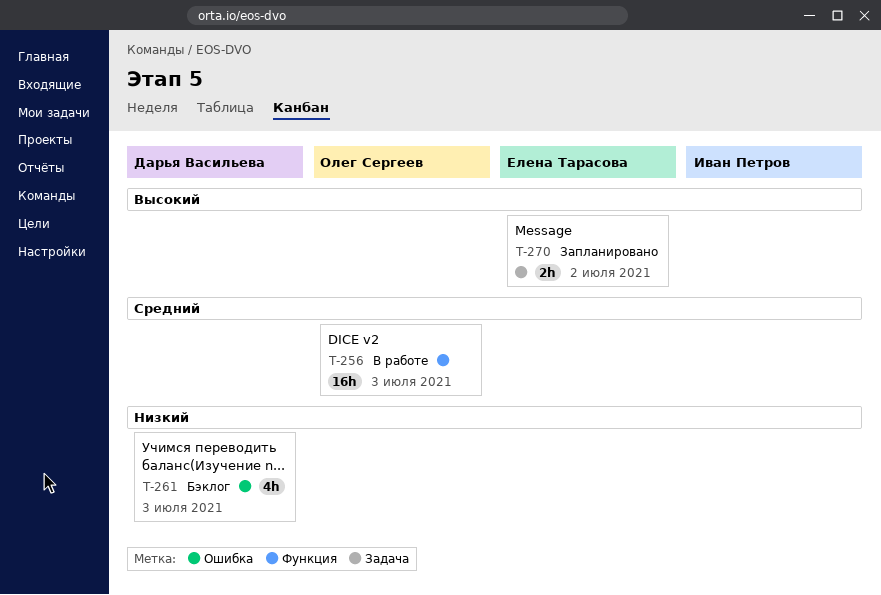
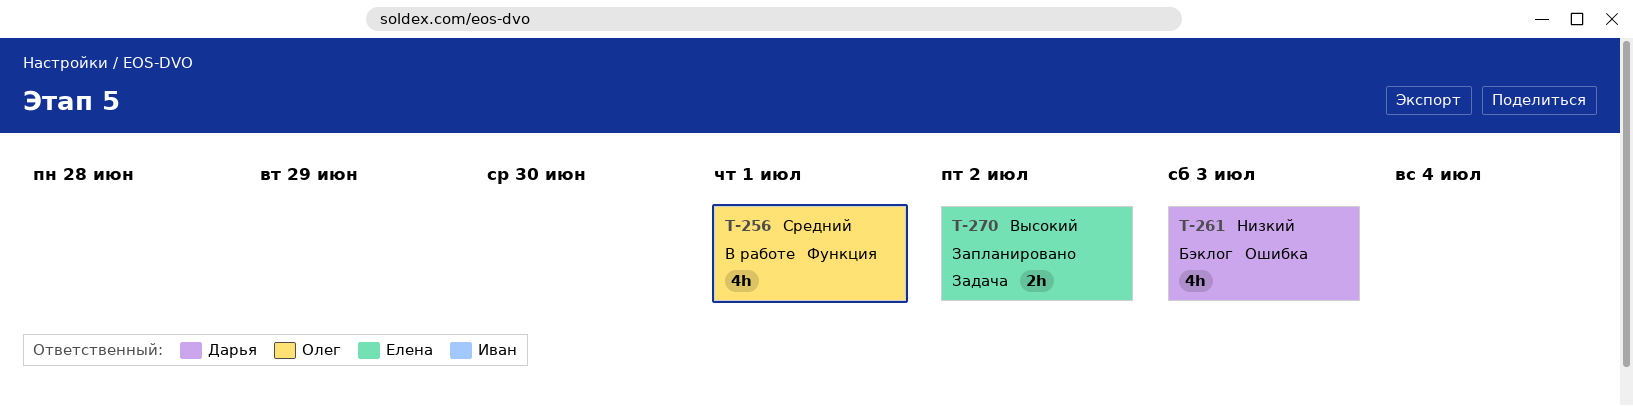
T-256, estimate: 16h -> 4h
T-256, due: Jul 3 -> Jul 1

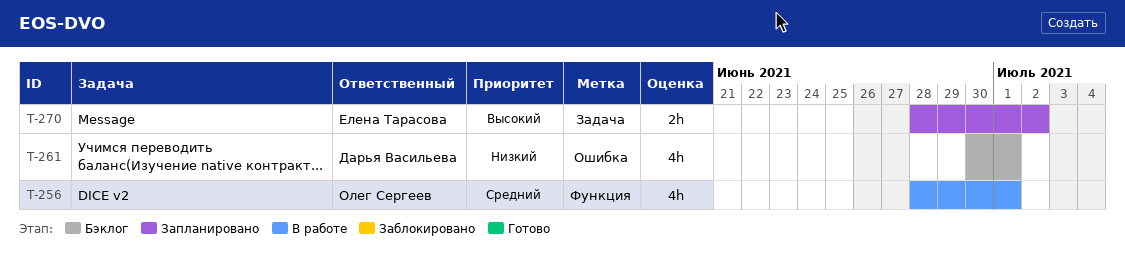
T-261, due: Jul 3 -> Jul 1

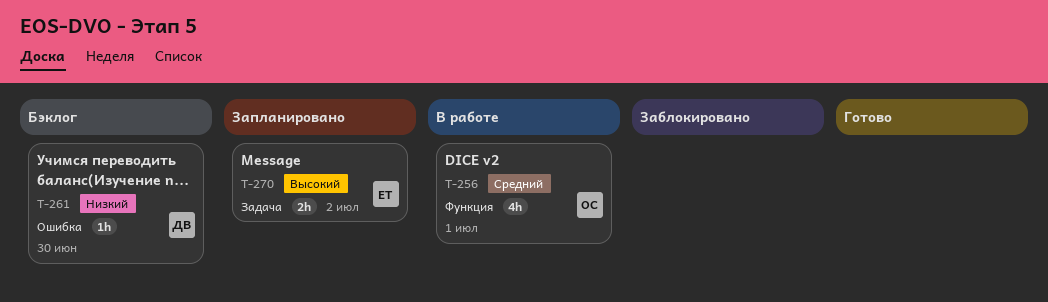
T-261, estimate: 4h -> 1h
T-261, due: Jul 1 -> Jun 30

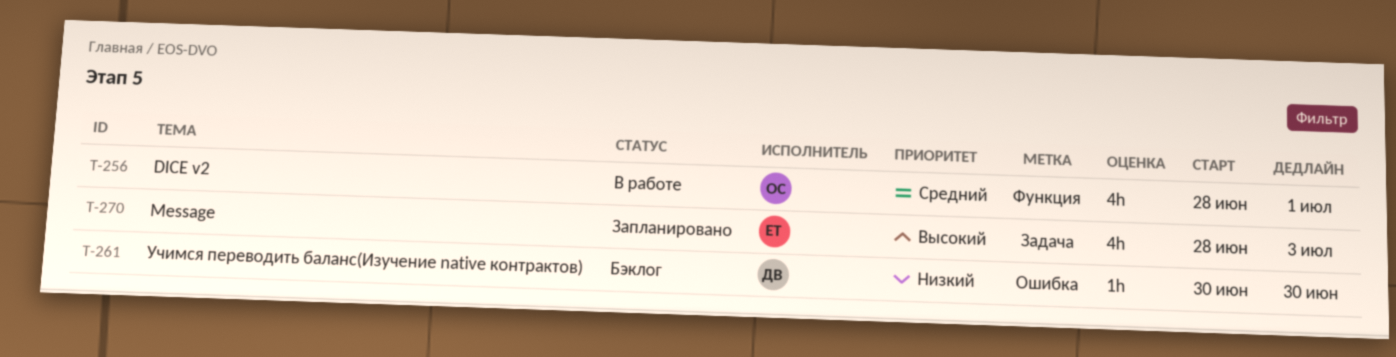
T-270, estimate: 2h -> 4h
T-270, due: Jul 2 -> Jul 3

